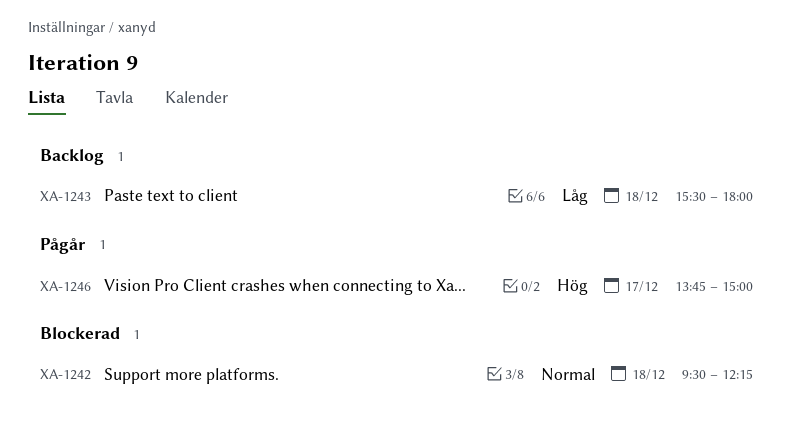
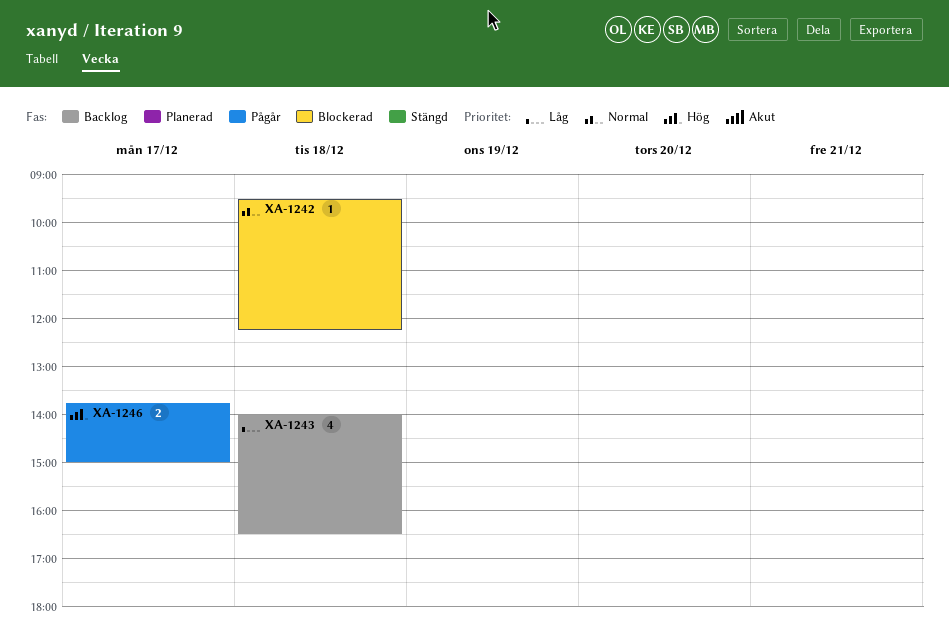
XA-1243, begins: 15:30 -> 14:00
XA-1243, ends: 18:00 -> 16:30

